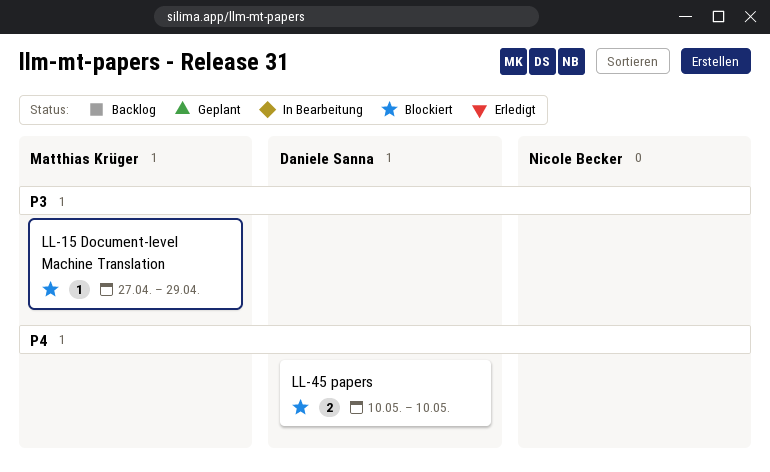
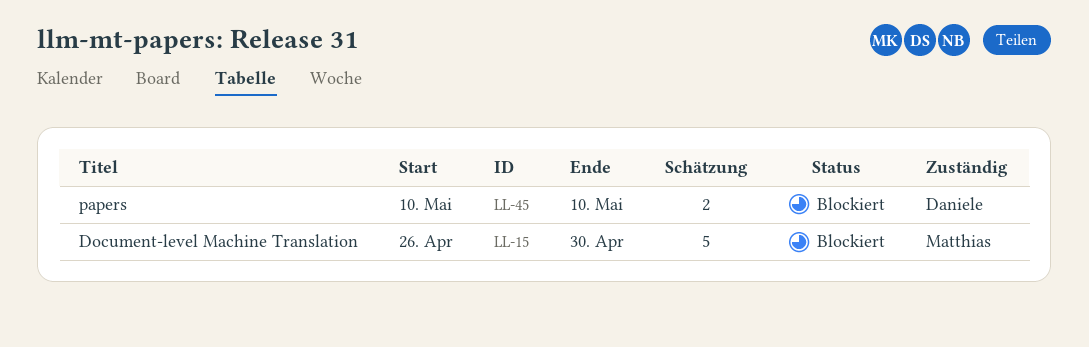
LL-15, estimate: 1 -> 5
LL-15, start: Apr 27 -> Apr 26
LL-15, due: Apr 29 -> Apr 30

